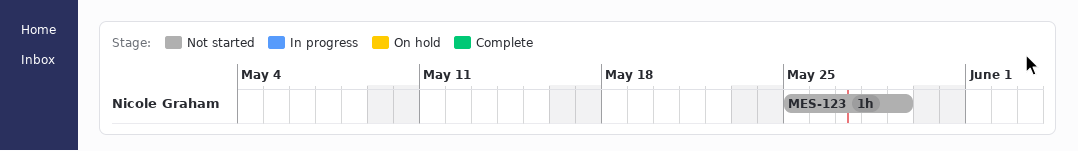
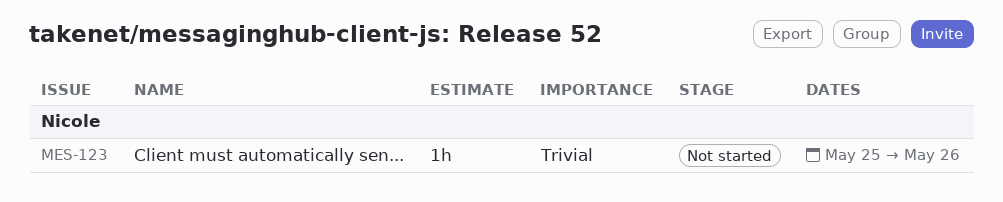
MES-123, due: May 29 -> May 26

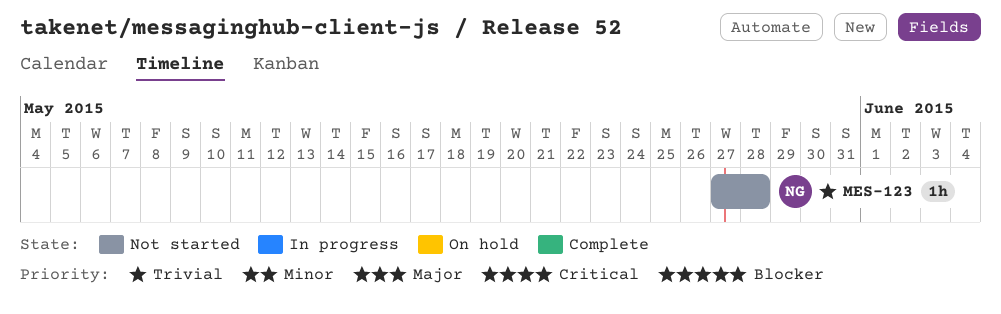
MES-123, start: May 25 -> May 27
MES-123, due: May 26 -> May 28

